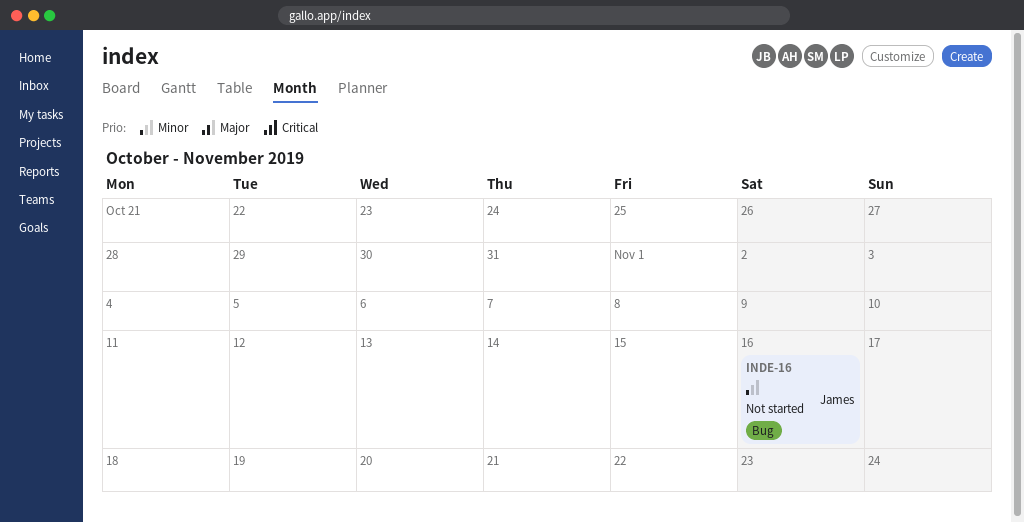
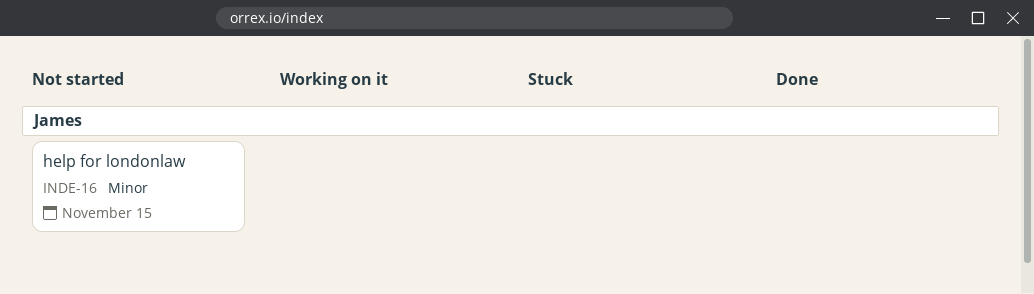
INDE-16, due: Nov 16 -> Nov 15

